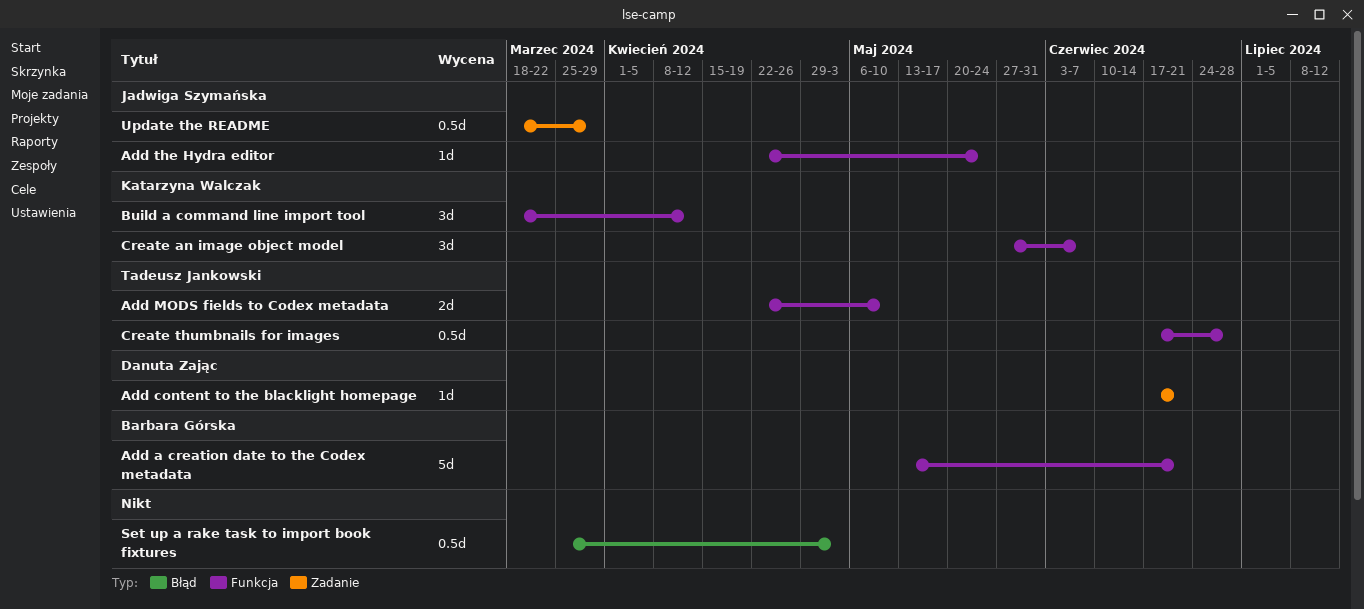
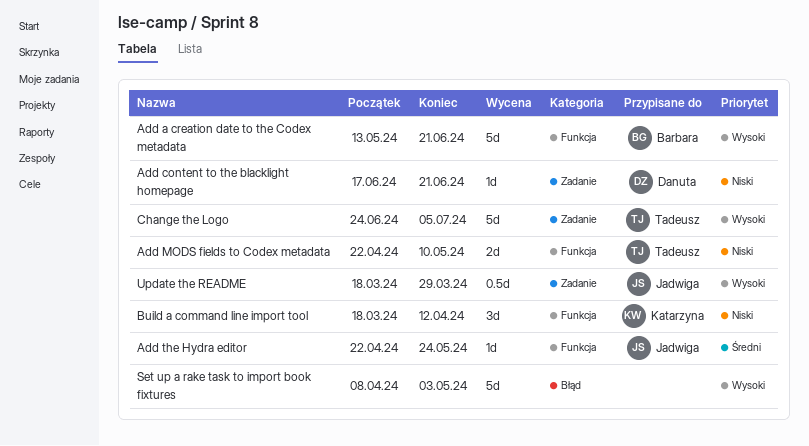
Change the Logo: none -> present
Create an image object model: present -> none
Create thumbnails for images: present -> none
Set up a rake task to import book fixtures, estimate: 0.5d -> 5d
Set up a rake task to import book fixtures, start: Mar 25 -> Apr 8

